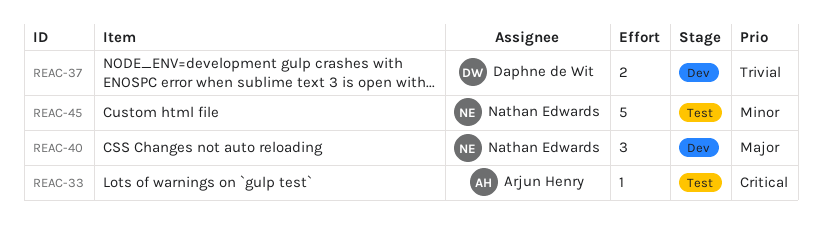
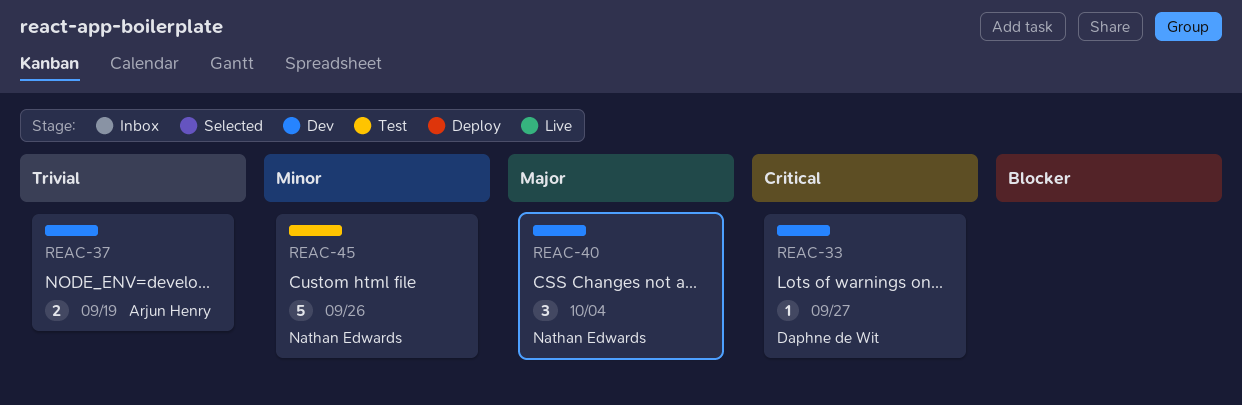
REAC-33, status: Test -> Dev
REAC-33, owner: Arjun Henry -> Daphne de Wit
REAC-37, owner: Daphne de Wit -> Arjun Henry

